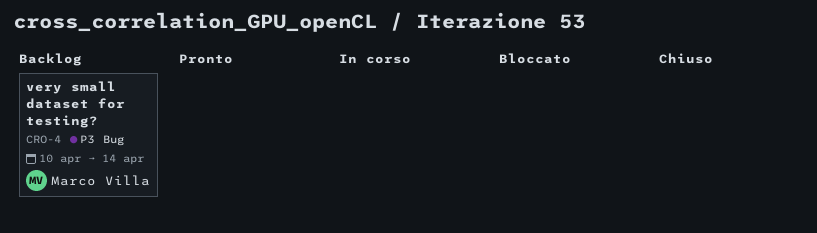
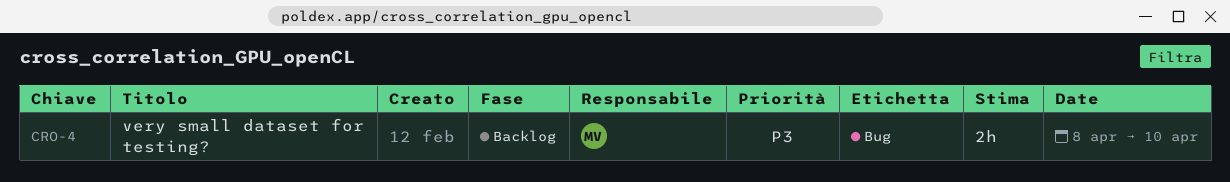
CRO-4, start: Apr 10 -> Apr 8
CRO-4, due: Apr 14 -> Apr 10

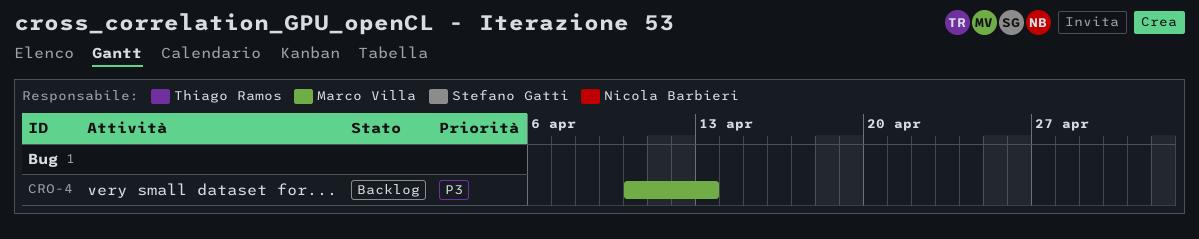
CRO-4, start: Apr 8 -> Apr 10
CRO-4, due: Apr 10 -> Apr 13

